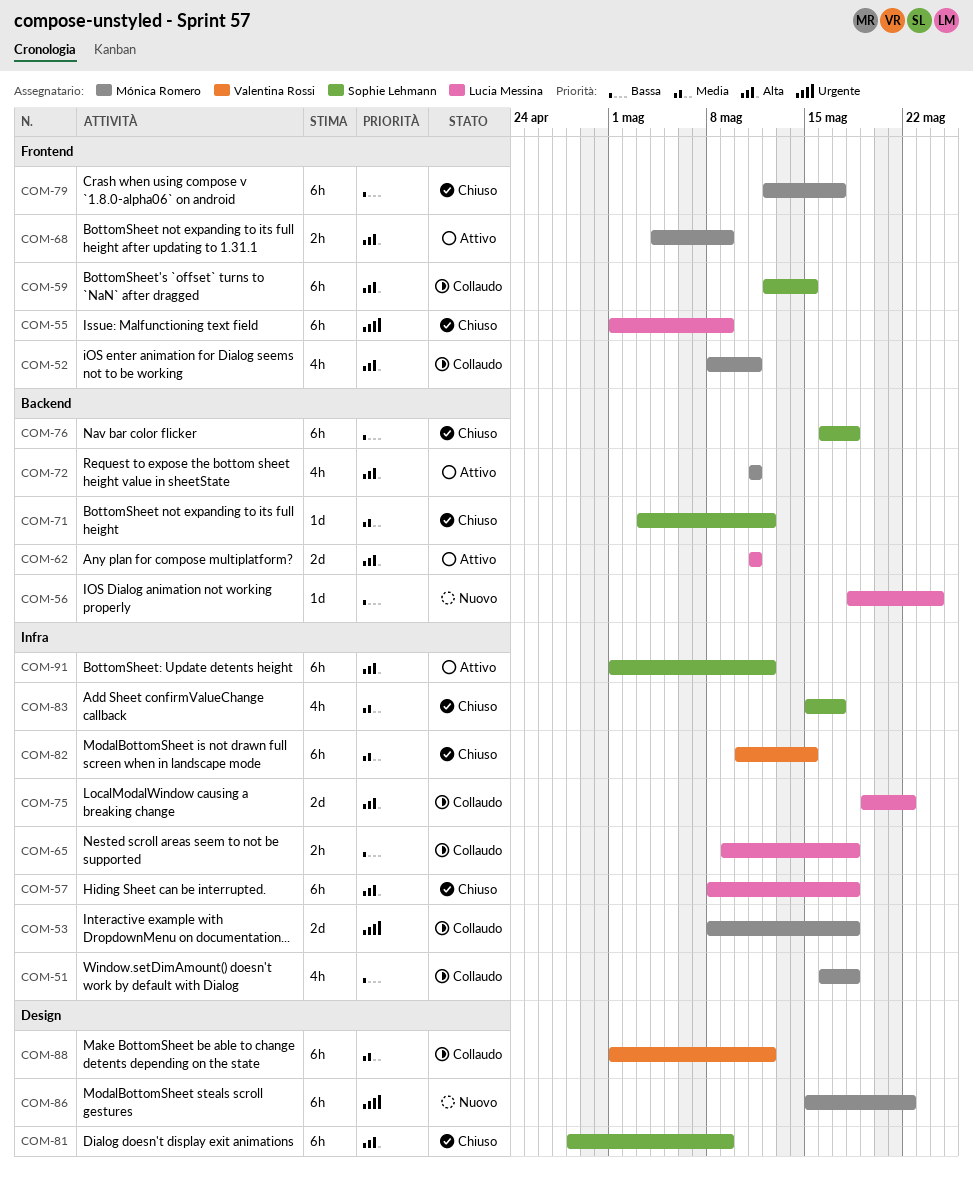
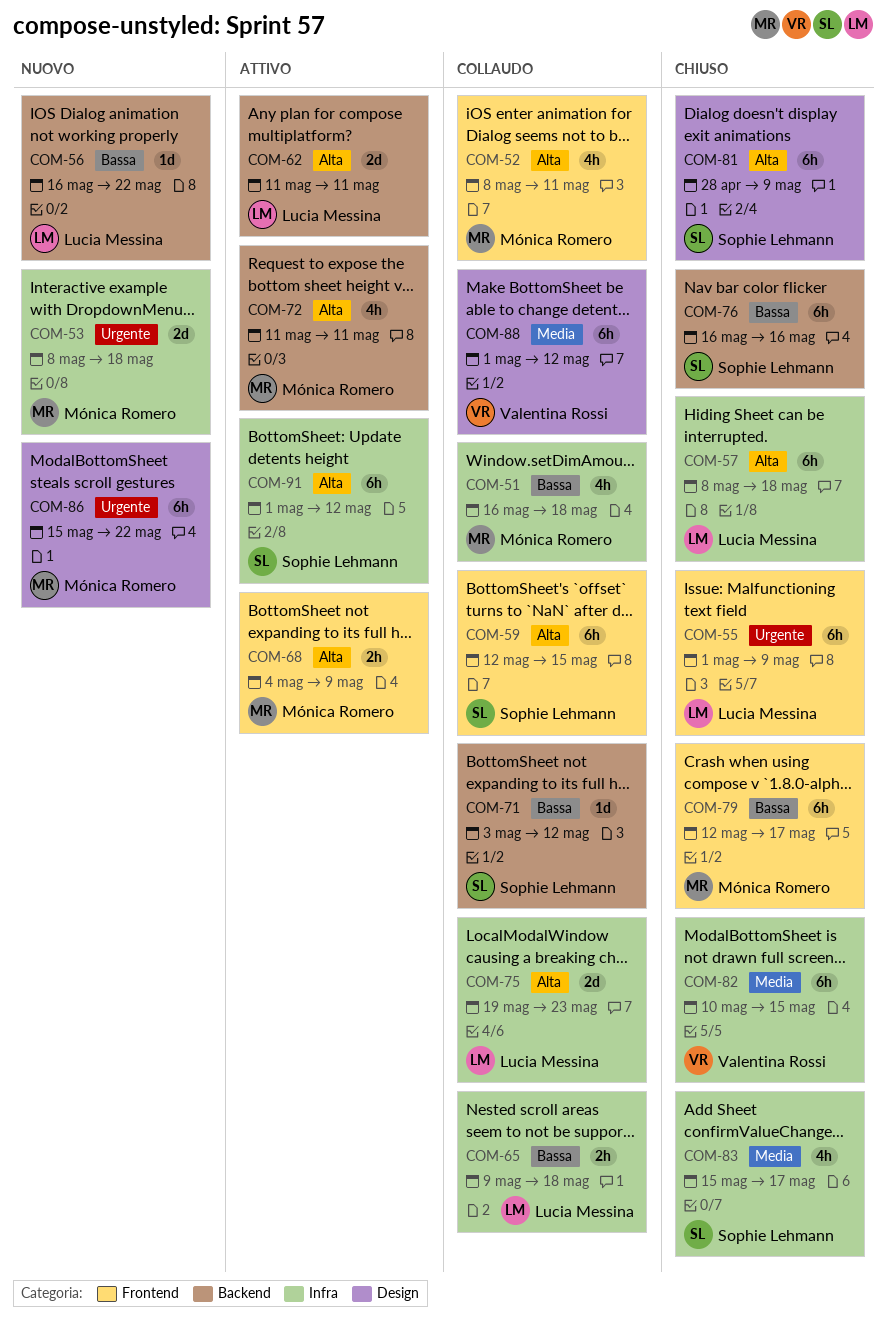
COM-53, status: Collaudo -> Nuovo
COM-56, start: May 18 -> May 16
COM-56, due: May 24 -> May 22
COM-71, status: Chiuso -> Collaudo
COM-71, priority: Media -> Bassa
COM-75, due: May 22 -> May 23
COM-76, due: May 18 -> May 16

